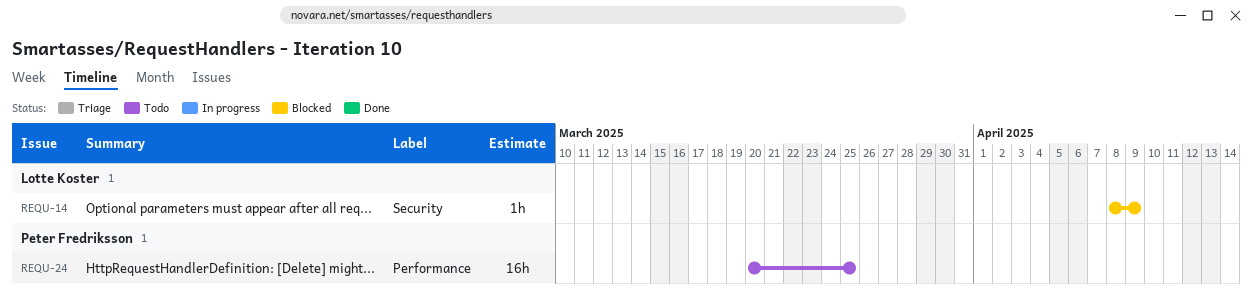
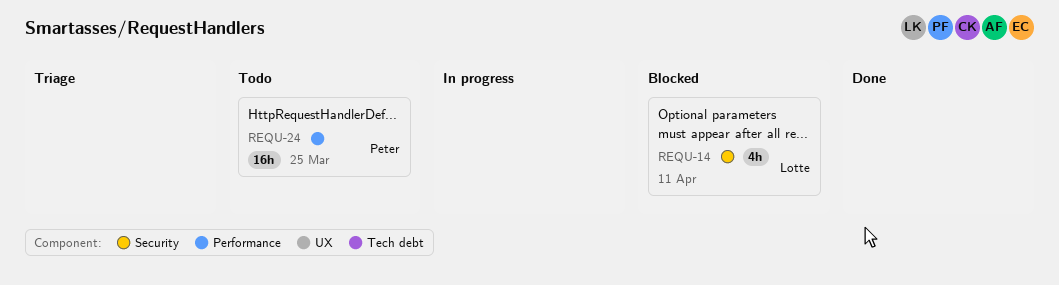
REQU-14, estimate: 1h -> 4h
REQU-14, due: Apr 9 -> Apr 11

